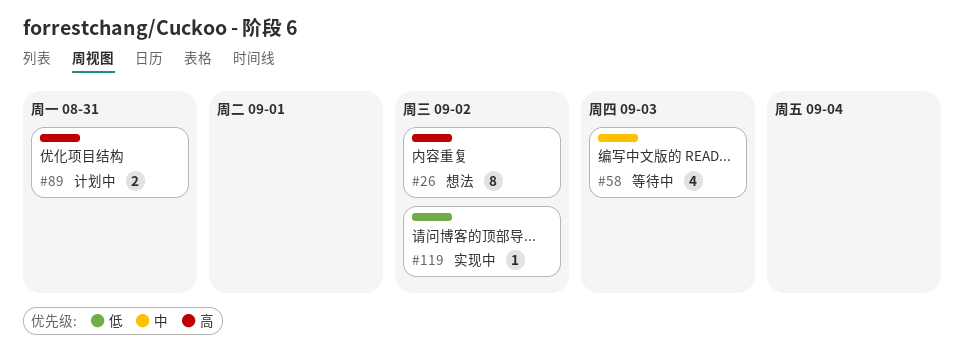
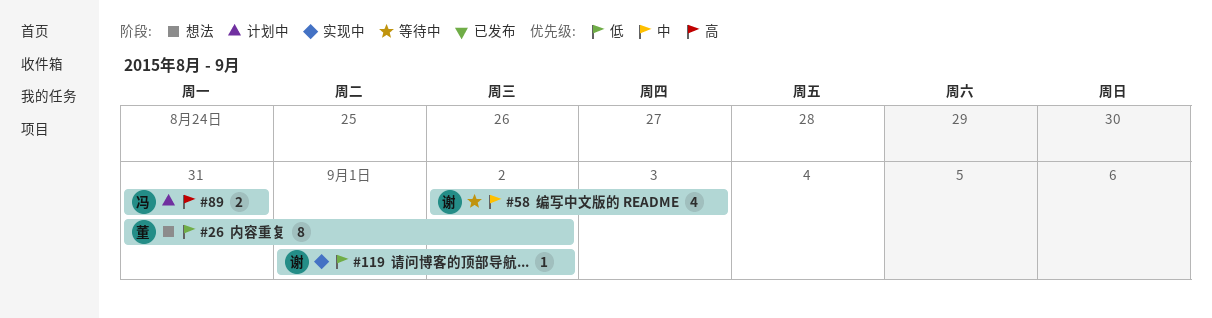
#26, priority: 高 -> 低

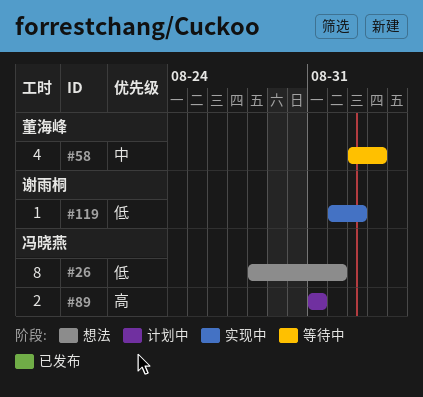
#26, owner: 董海峰 -> 冯晓燕
#26, start: Aug 31 -> Aug 28
#26, due: Sep 2 -> Sep 1
#58, owner: 谢雨桐 -> 董海峰

